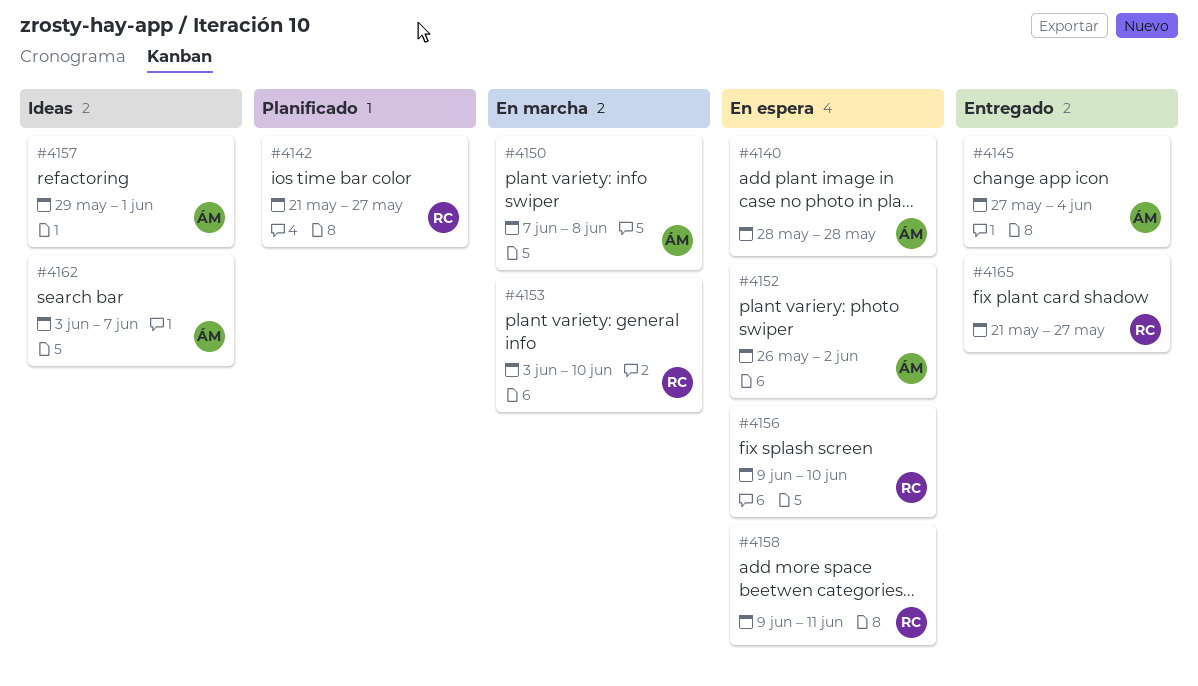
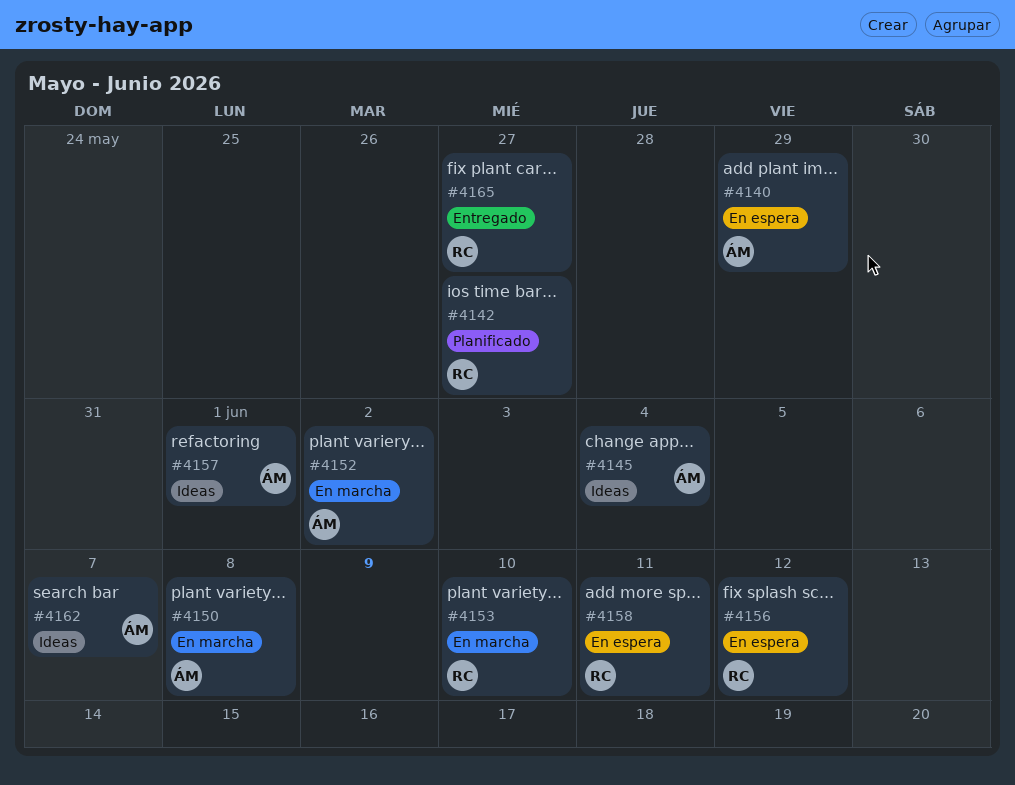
#4140, due: May 28 -> May 29
#4145, status: Entregado -> Ideas
#4152, status: En espera -> En marcha
#4156, due: Jun 10 -> Jun 12

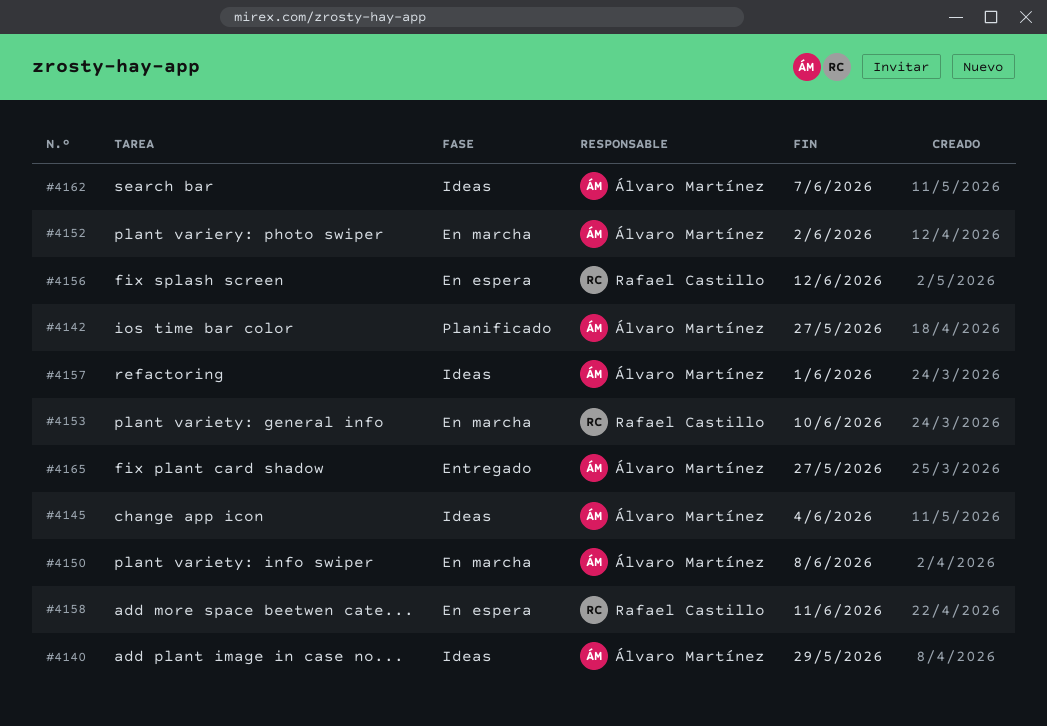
#4140, status: En espera -> Ideas
#4142, owner: Rafael Castillo -> Álvaro Martínez
#4165, owner: Rafael Castillo -> Álvaro Martínez

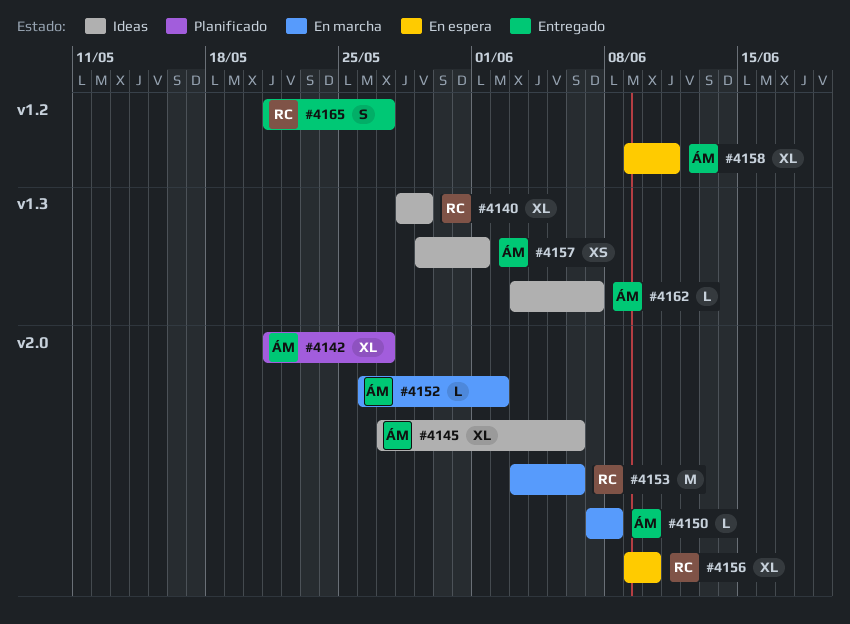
#4140, owner: Álvaro Martínez -> Rafael Castillo
#4145, due: Jun 4 -> Jun 6
#4153, due: Jun 10 -> Jun 6
#4156, due: Jun 12 -> Jun 10
#4158, owner: Rafael Castillo -> Álvaro Martínez
#4165, owner: Álvaro Martínez -> Rafael Castillo

